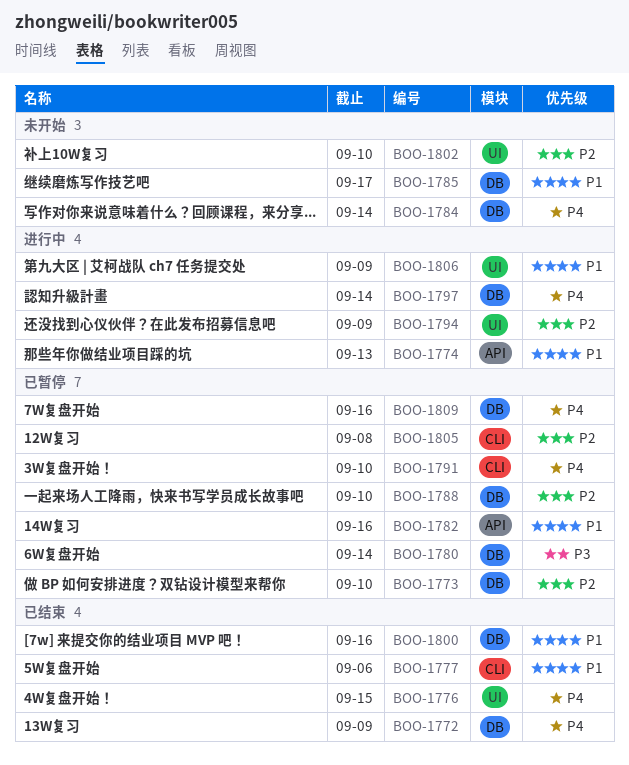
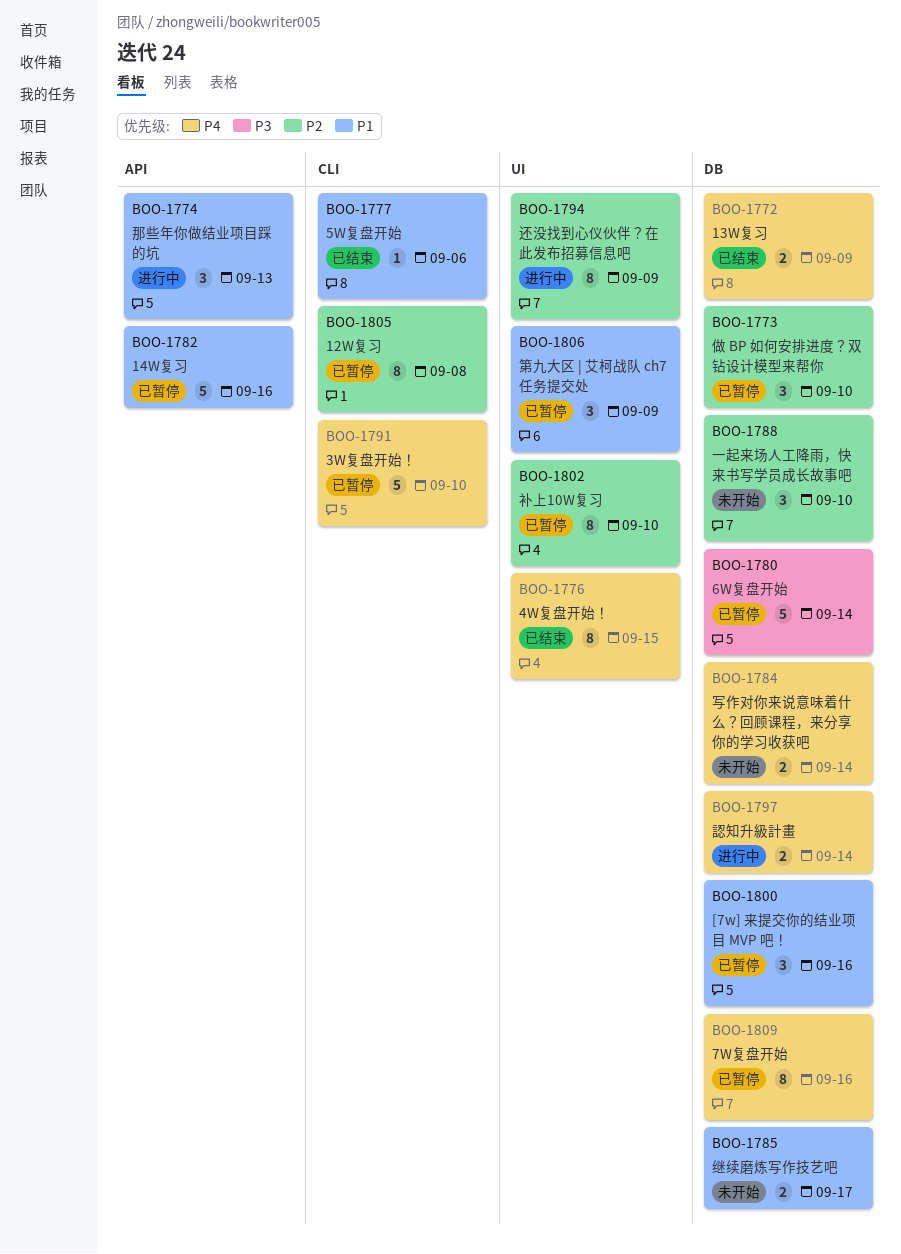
BOO-1788, status: 已暂停 -> 未开始
BOO-1800, status: 已结束 -> 已暂停
BOO-1802, status: 未开始 -> 已暂停
BOO-1806, status: 进行中 -> 已暂停

